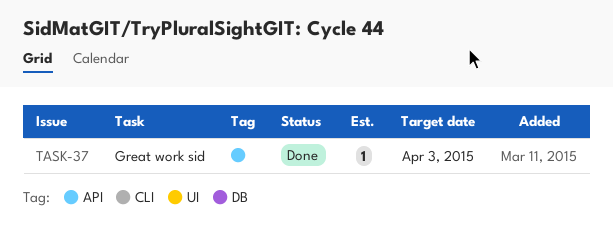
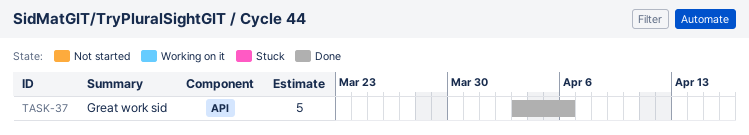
TASK-37, estimate: 1 -> 5
TASK-37, due: Apr 3 -> Apr 6

